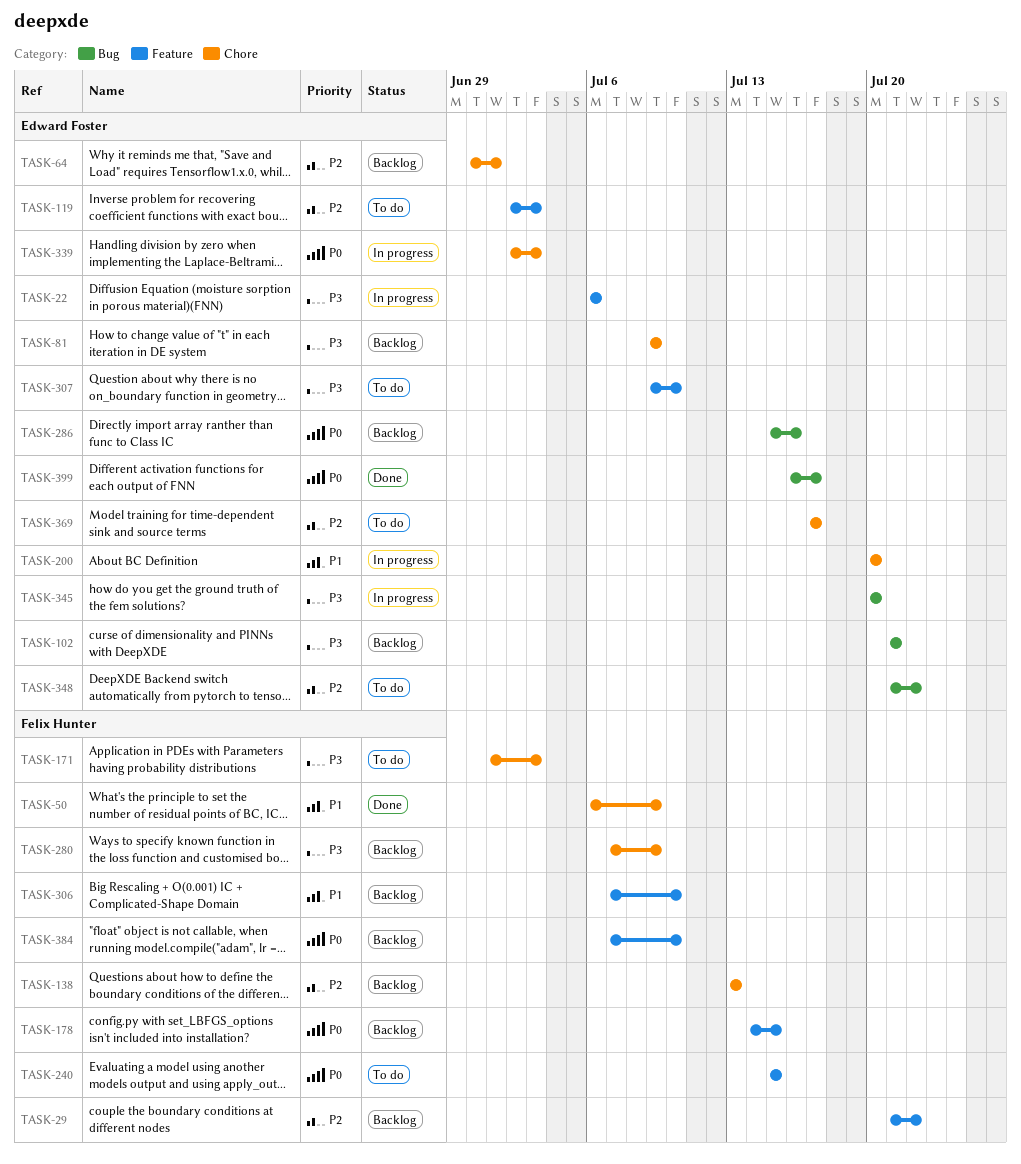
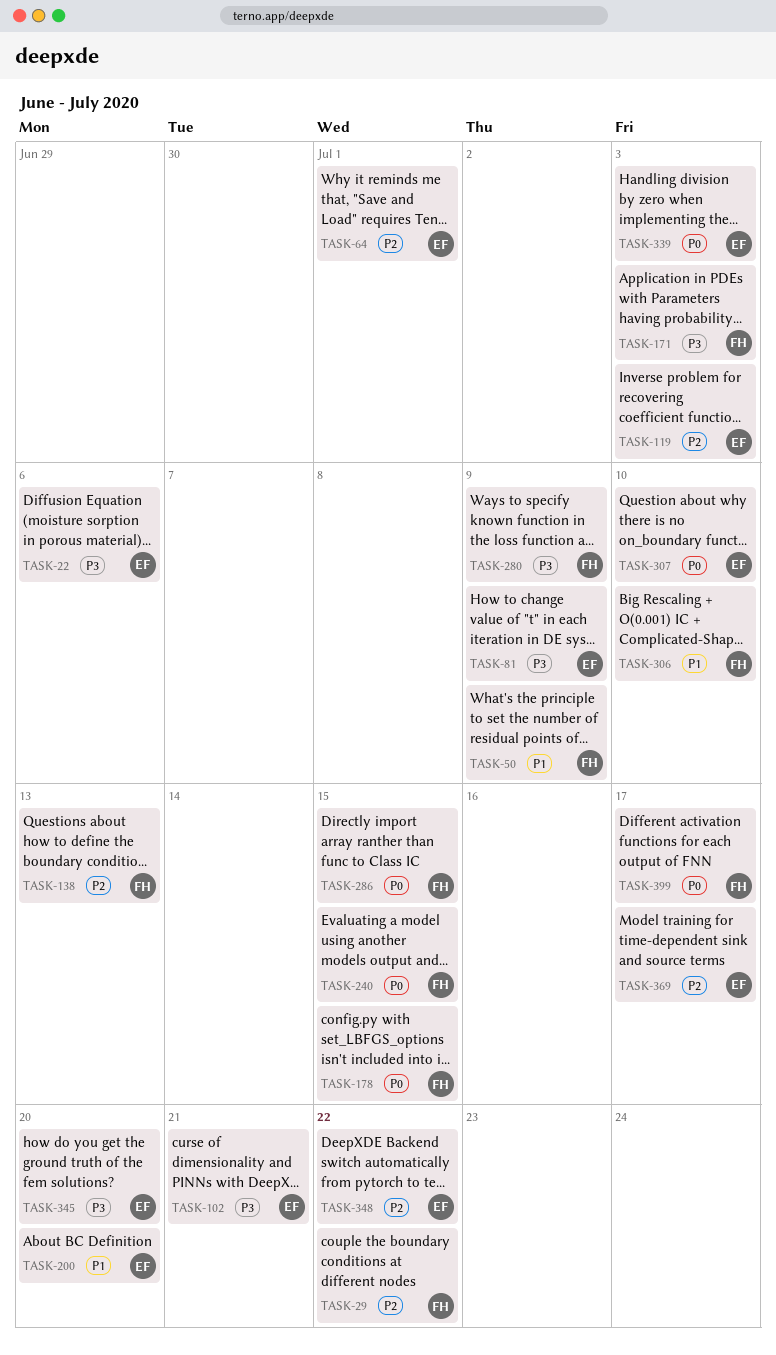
TASK-286, owner: Edward Foster -> Felix Hunter
TASK-286, due: Jul 16 -> Jul 15
TASK-307, priority: P3 -> P0
TASK-384: present -> none
TASK-399, owner: Edward Foster -> Felix Hunter

